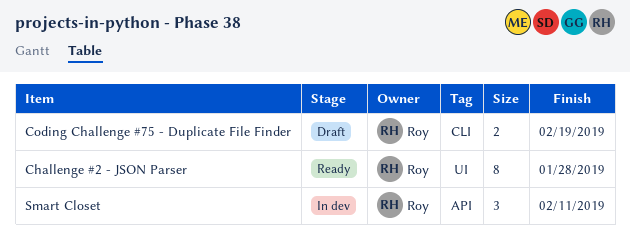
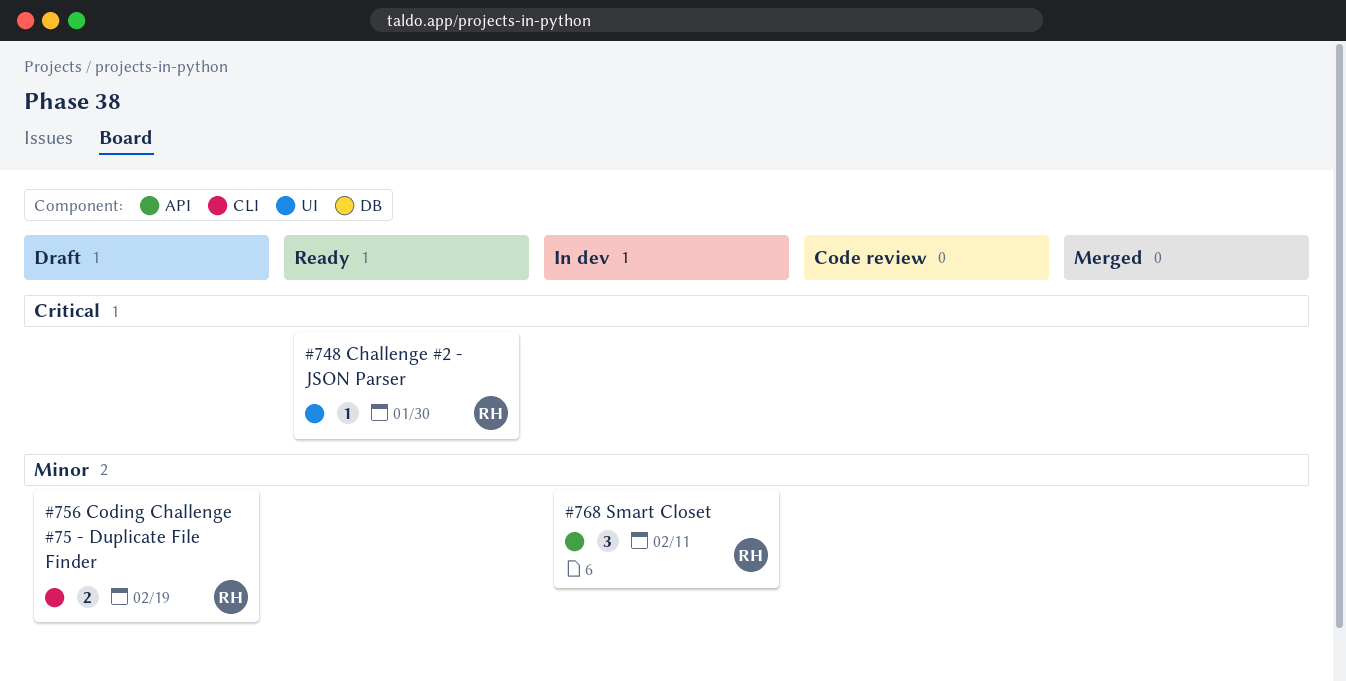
Challenge #2 - JSON Parser, estimate: 8 -> 1
Challenge #2 - JSON Parser, due: Jan 28 -> Jan 30

